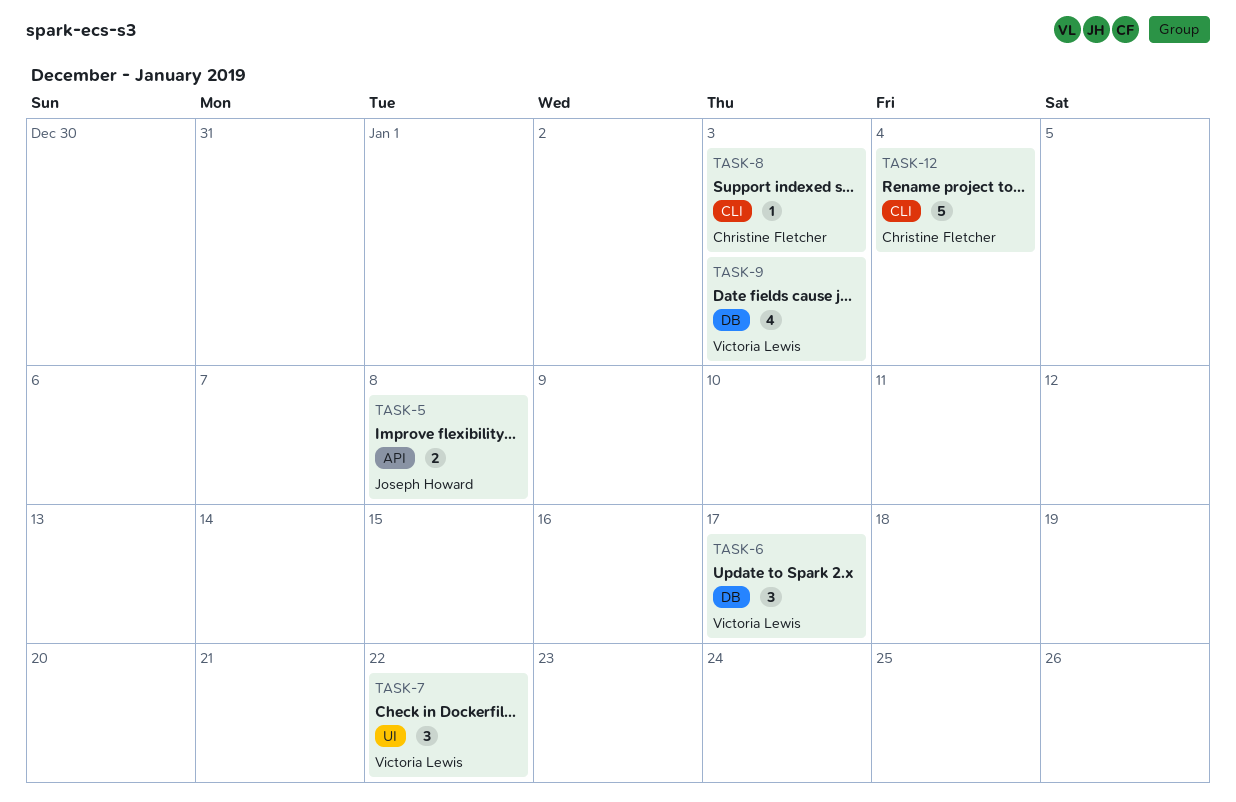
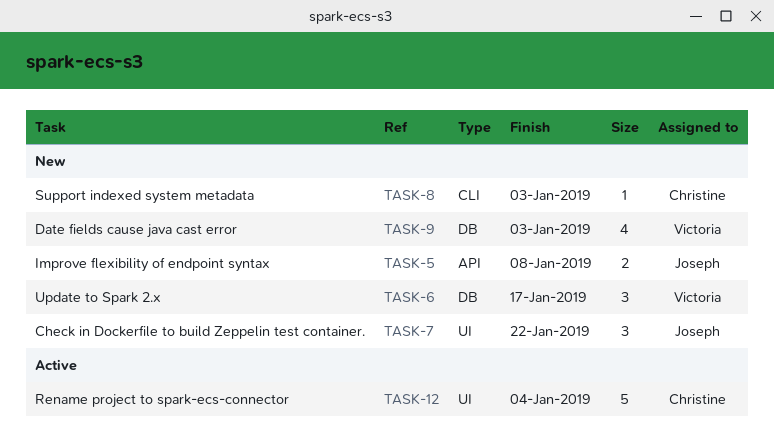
TASK-7, owner: Victoria Lewis -> Joseph Howard
TASK-12, label: CLI -> UI

